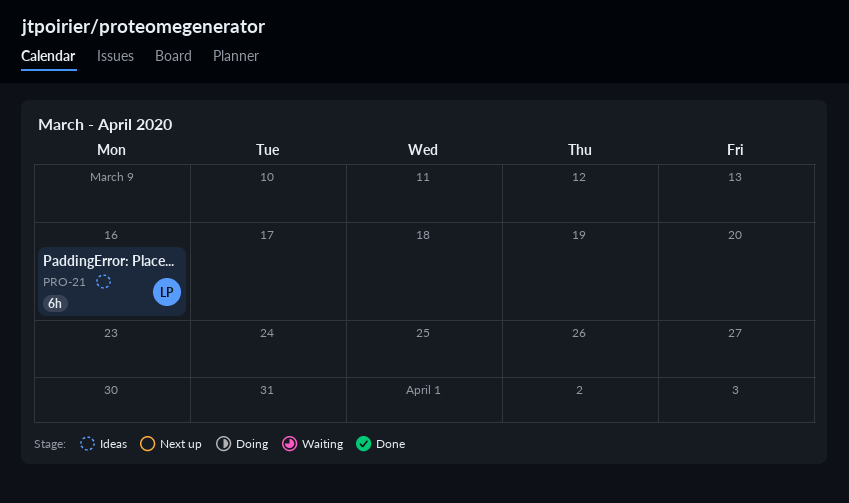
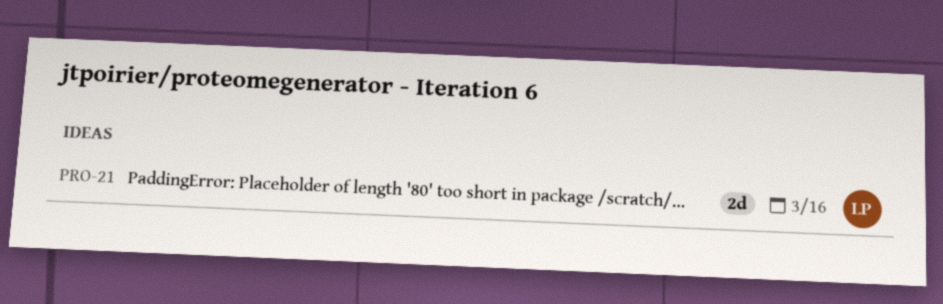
PRO-21, estimate: 6h -> 2d

